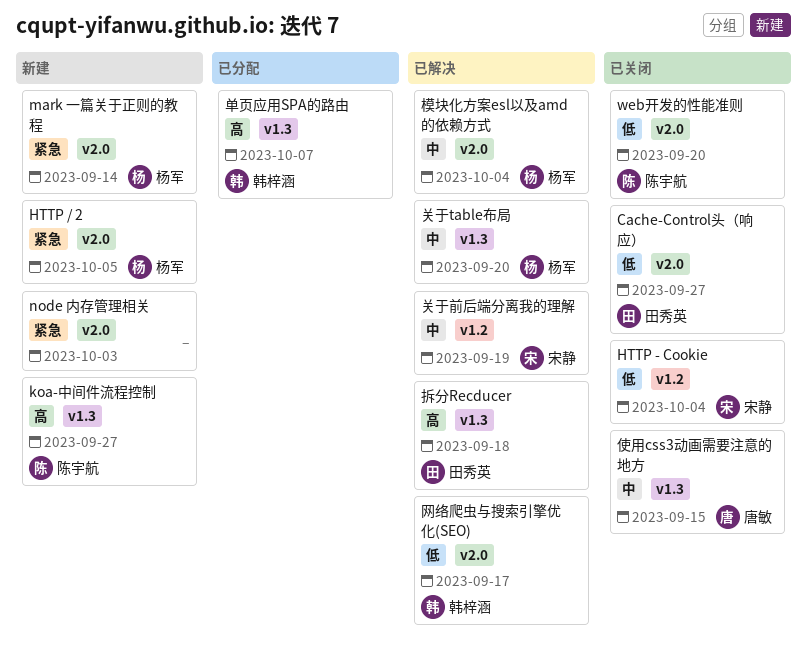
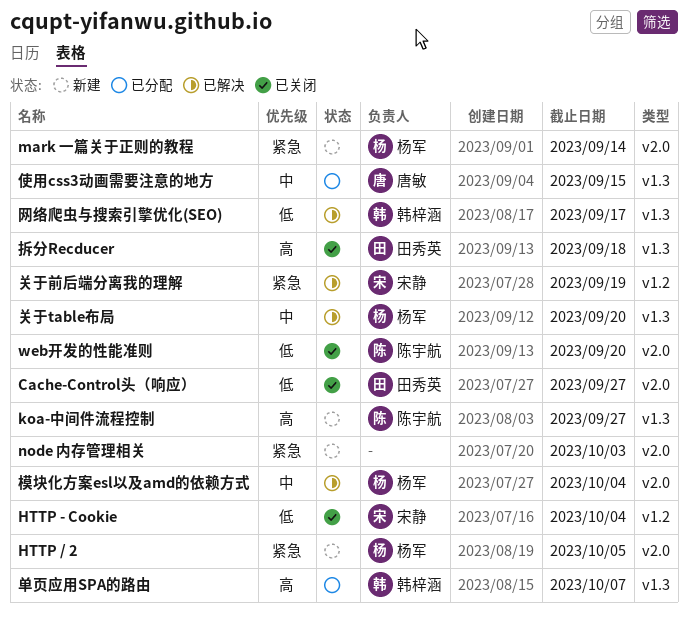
使用css3动画需要注意的地方, status: 已关闭 -> 已分配
关于前后端分离我的理解, priority: 中 -> 紧急
拆分Recducer, status: 已解决 -> 已关闭
网络爬虫与搜索引擎优化(SEO), label: v2.0 -> v1.3

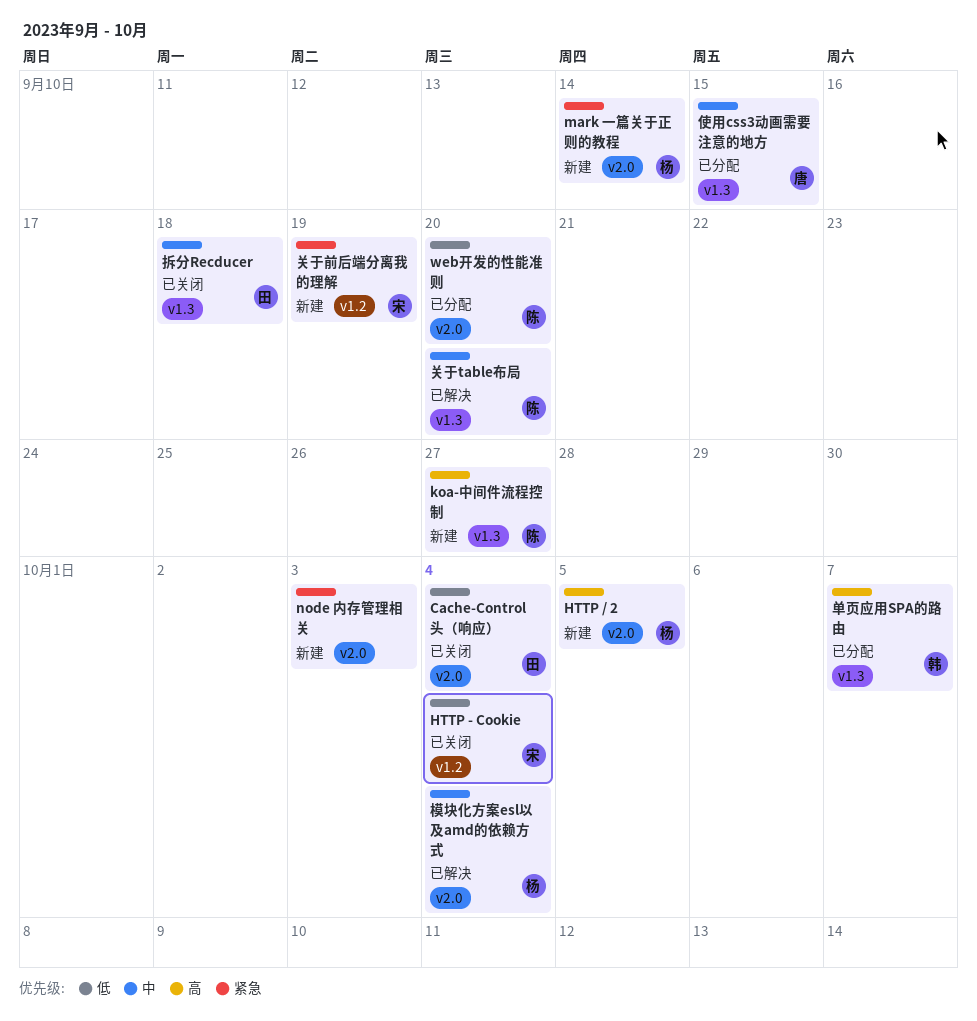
Cache-Control头（响应）, due: Sep 27 -> Oct 4
HTTP / 2, priority: 紧急 -> 高
web开发的性能准则, status: 已关闭 -> 已分配
关于table布局, owner: 杨军 -> 陈宇航
关于前后端分离我的理解, status: 已解决 -> 新建
拆分Recducer, priority: 高 -> 中
网络爬虫与搜索引擎优化(SEO): present -> none

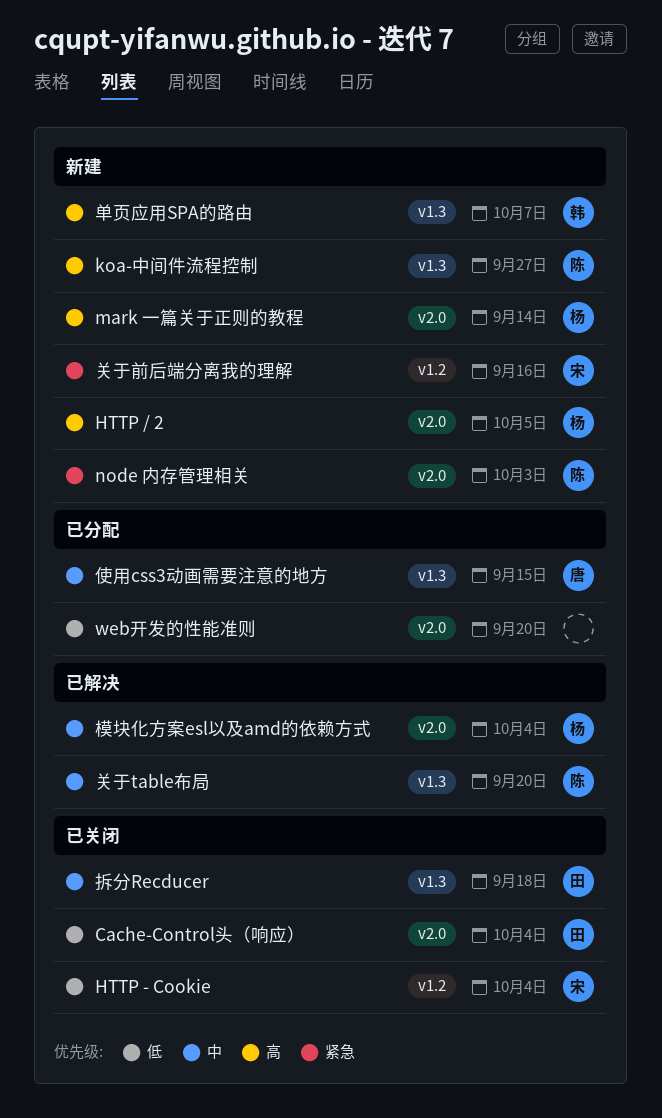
mark 一篇关于正则的教程, priority: 紧急 -> 高
node 内存管理相关, owner: none -> 陈
web开发的性能准则, owner: 陈 -> none
关于前后端分离我的理解, due: Sep 19 -> Sep 16
单页应用SPA的路由, status: 已分配 -> 新建

